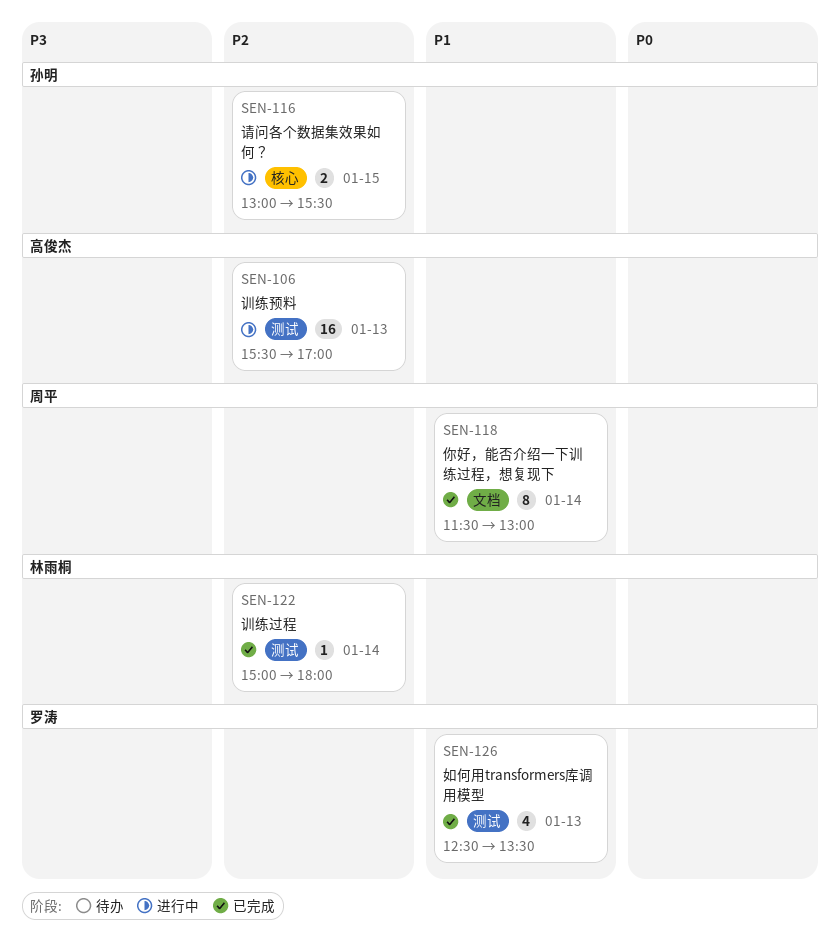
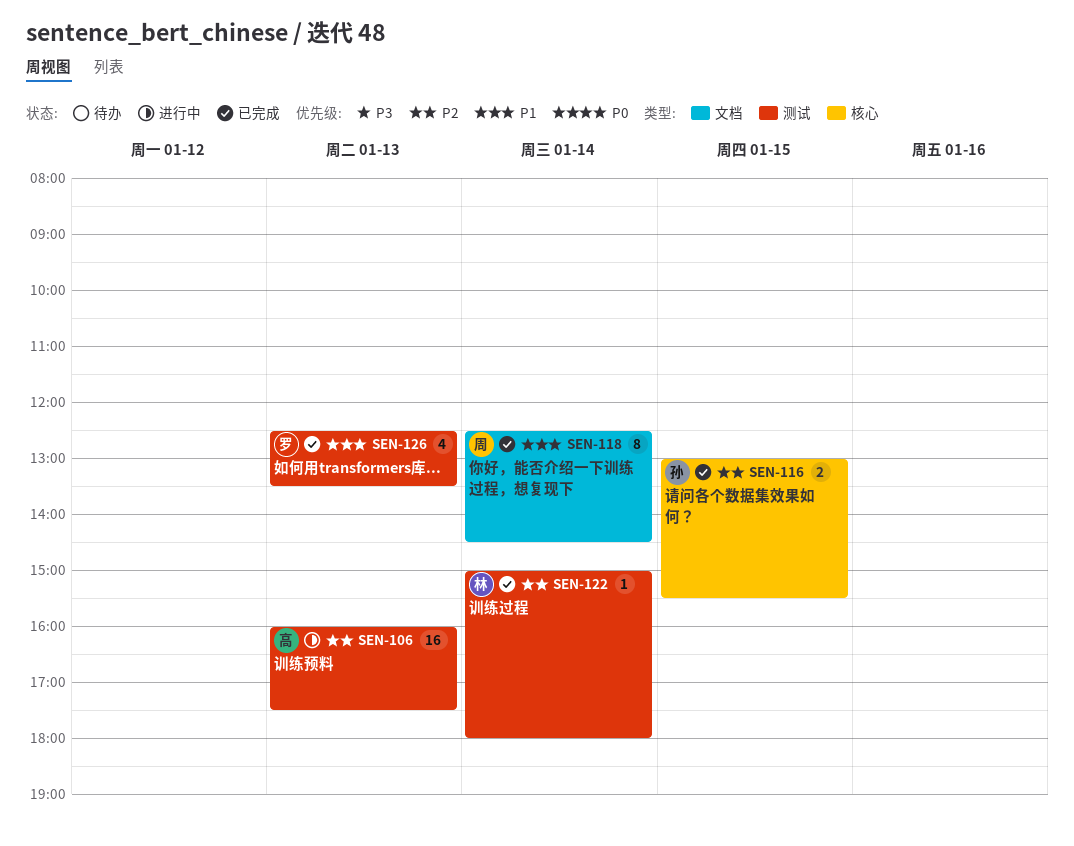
SEN-106, begins: 15:30 -> 16:00
SEN-106, ends: 17:00 -> 17:30
SEN-116, status: 进行中 -> 已完成
SEN-118, begins: 11:30 -> 12:30
SEN-118, ends: 13:00 -> 14:30

